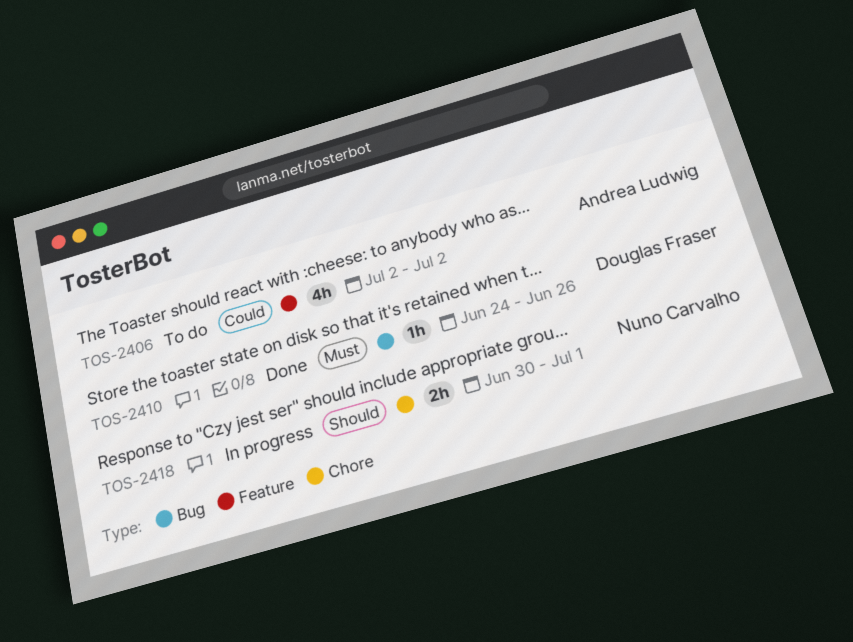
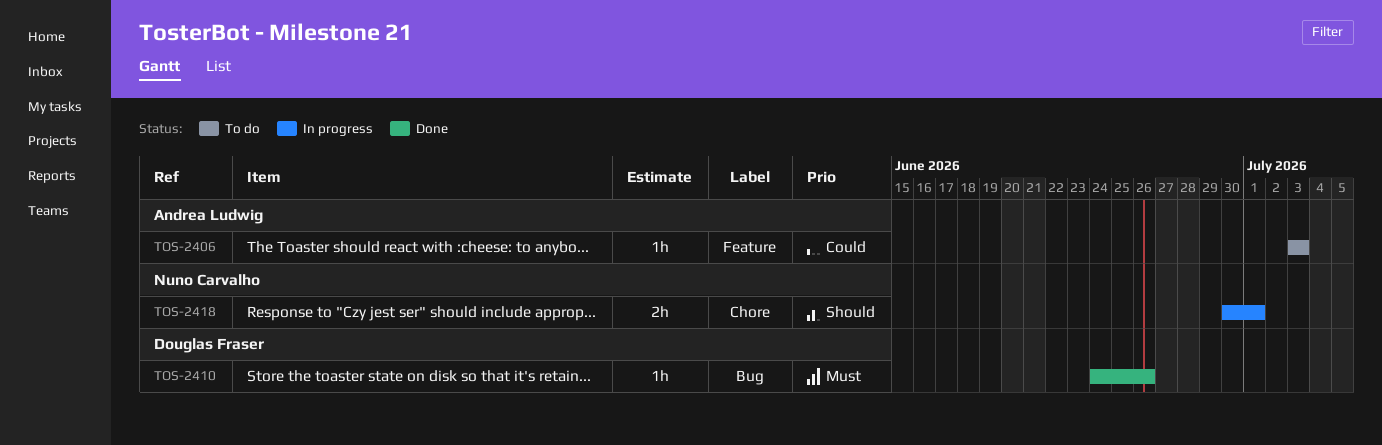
TOS-2406, estimate: 4h -> 1h
TOS-2406, start: Jul 2 -> Jul 3
TOS-2406, due: Jul 2 -> Jul 3

